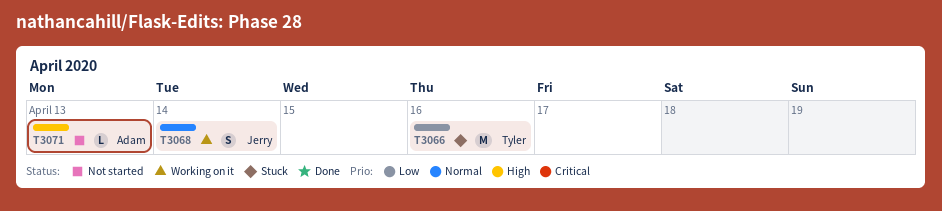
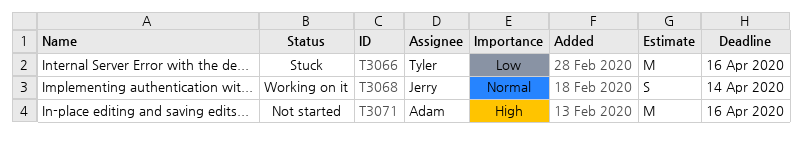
T3071, estimate: L -> M
T3071, due: Apr 13 -> Apr 16

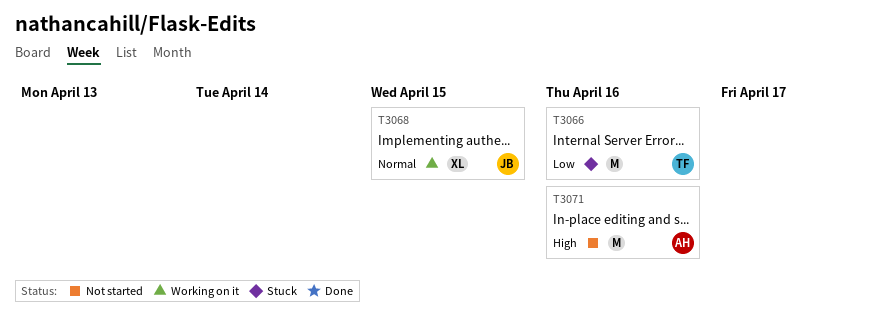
T3068, estimate: S -> XL
T3068, due: Apr 14 -> Apr 15

